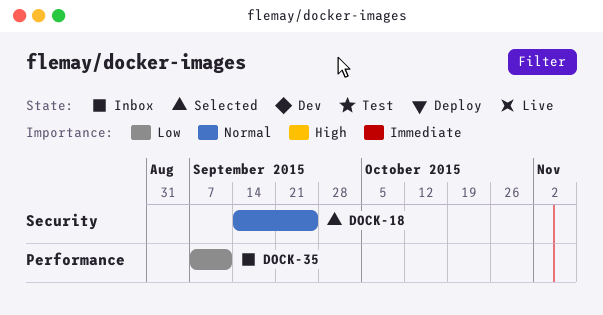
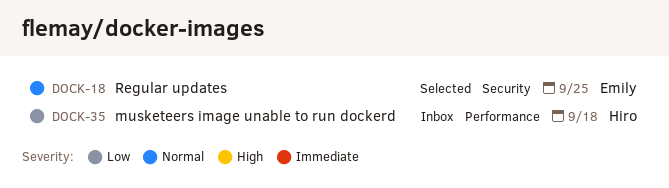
DOCK-35, due: Sep 11 -> Sep 18

